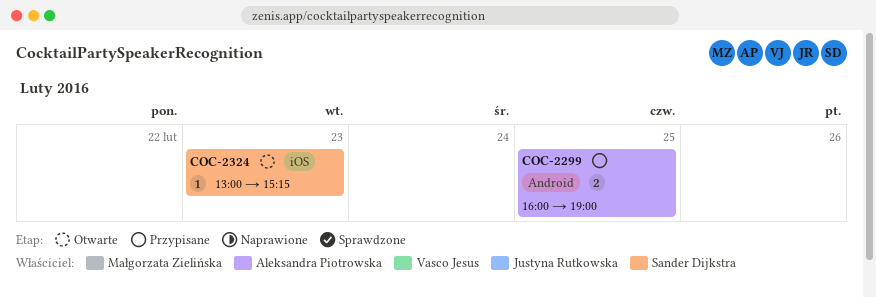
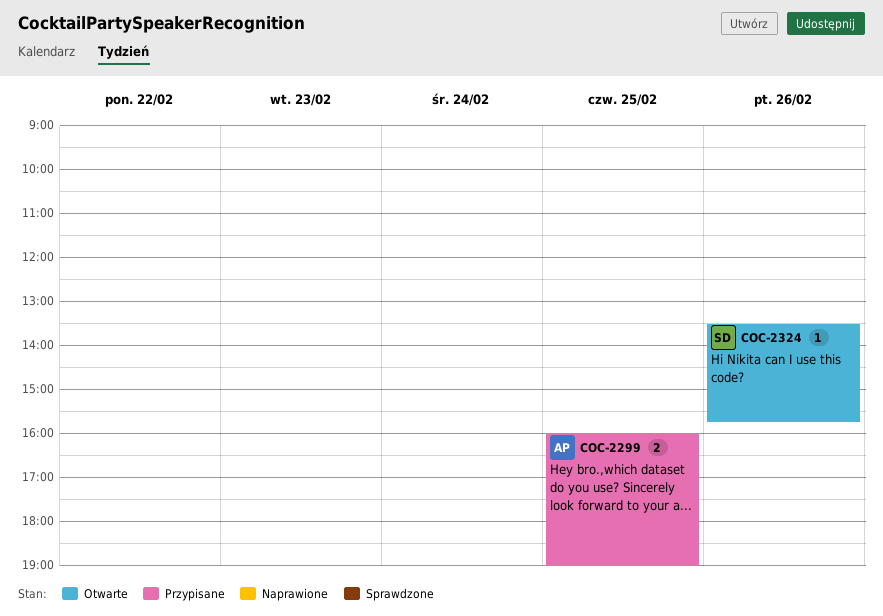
COC-2324, day: Feb 23 -> Feb 26
COC-2324, begins: 13:00 -> 13:30
COC-2324, ends: 15:15 -> 15:45

